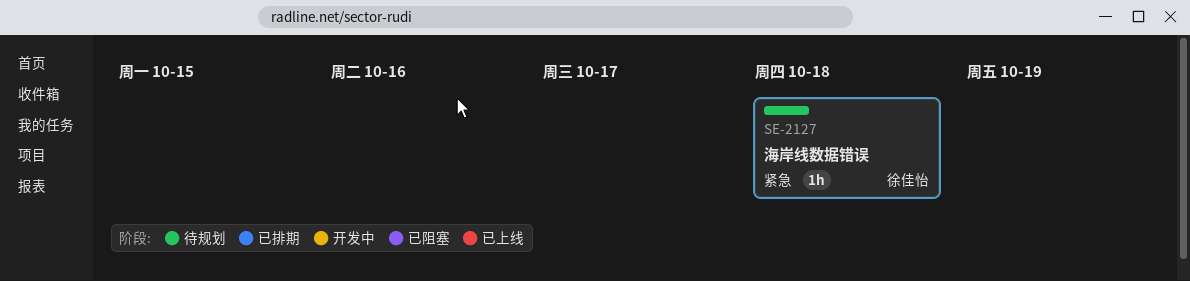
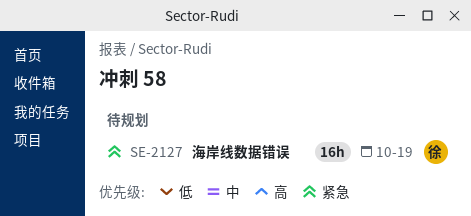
SE-2127, estimate: 1h -> 16h
SE-2127, due: Oct 18 -> Oct 19

